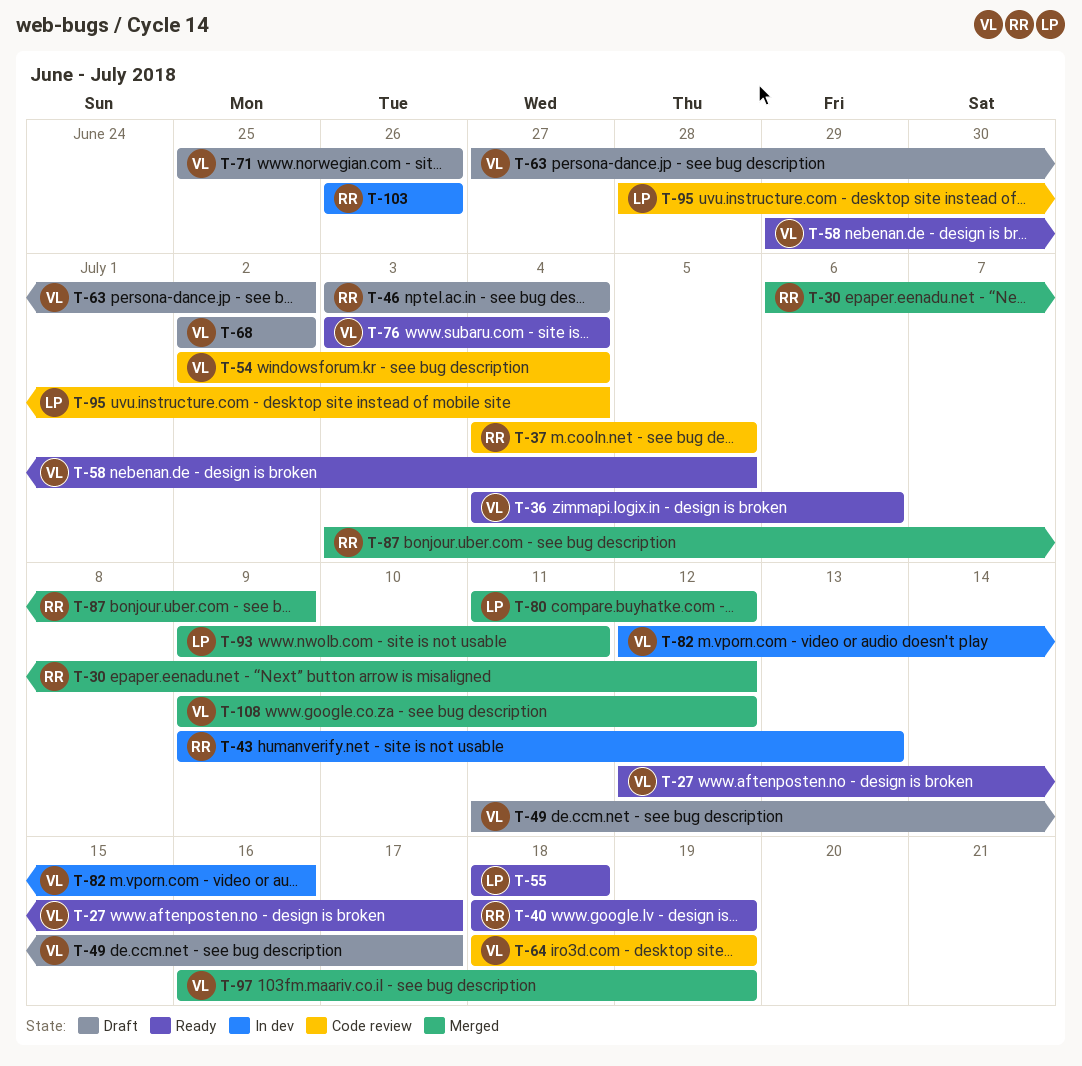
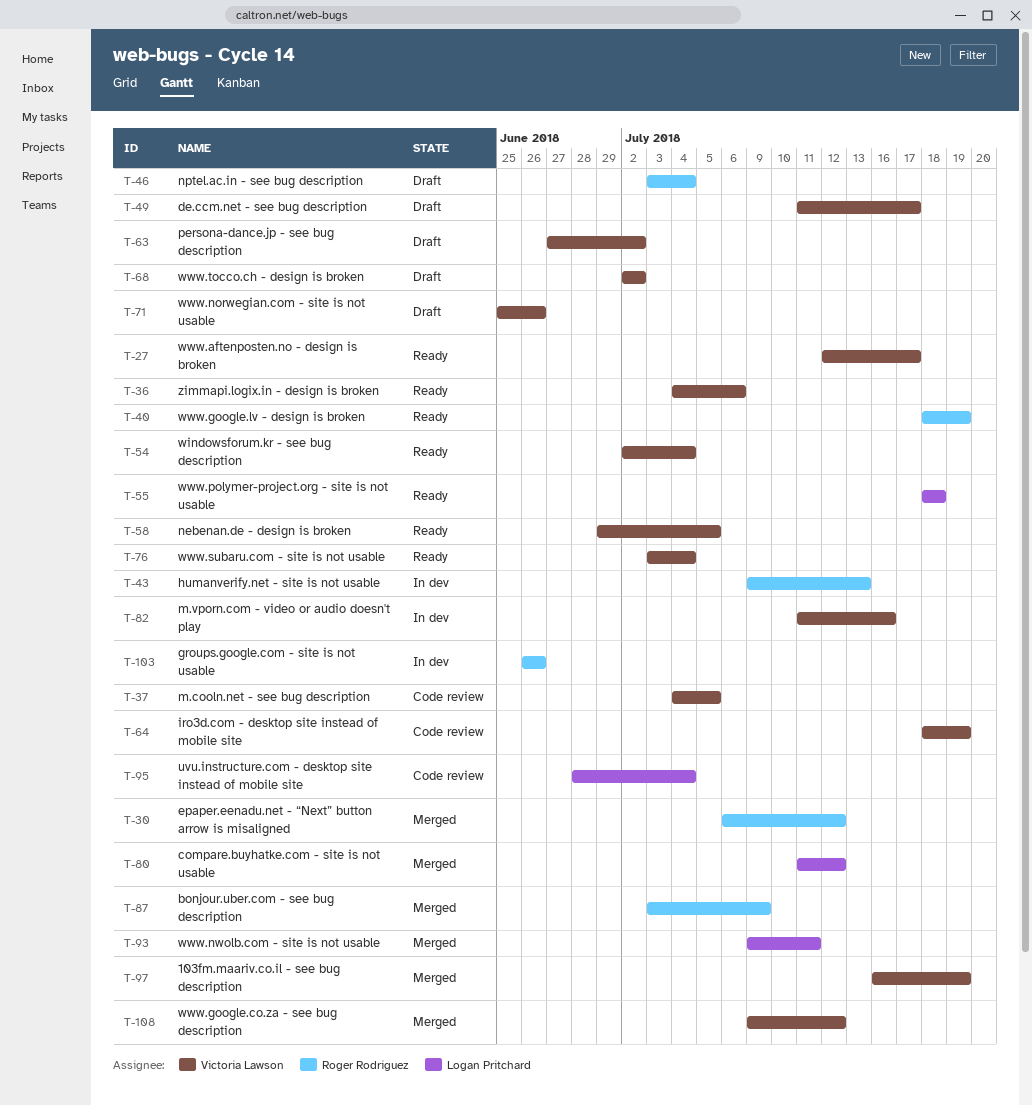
T-37, owner: Roger Rodriguez -> Victoria Lawson
T-54, status: Code review -> Ready
T-82, start: Jul 12 -> Jul 11

